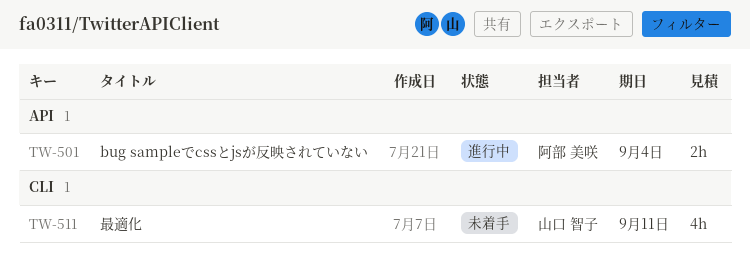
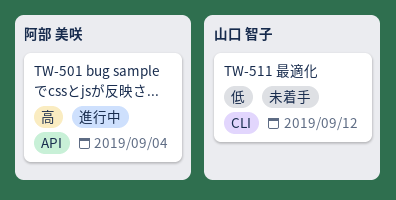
TW-511, due: Sep 11 -> Sep 12

